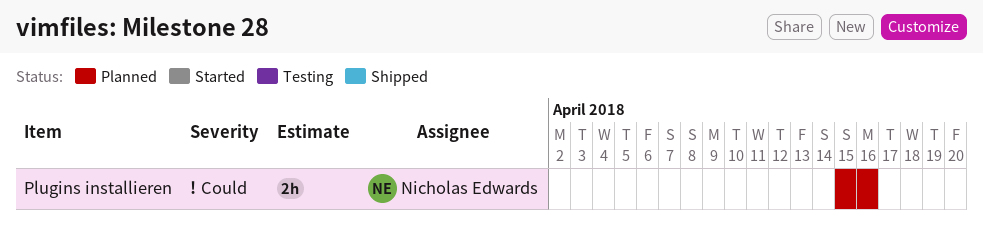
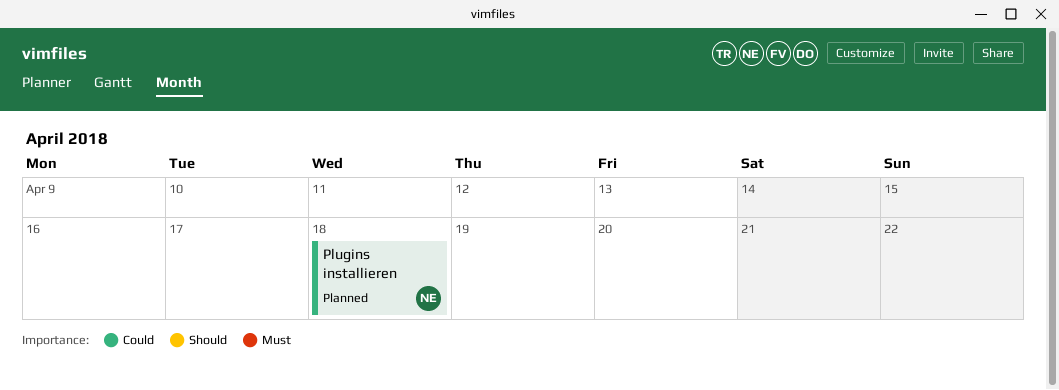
Plugins installieren, due: Apr 16 -> Apr 18

